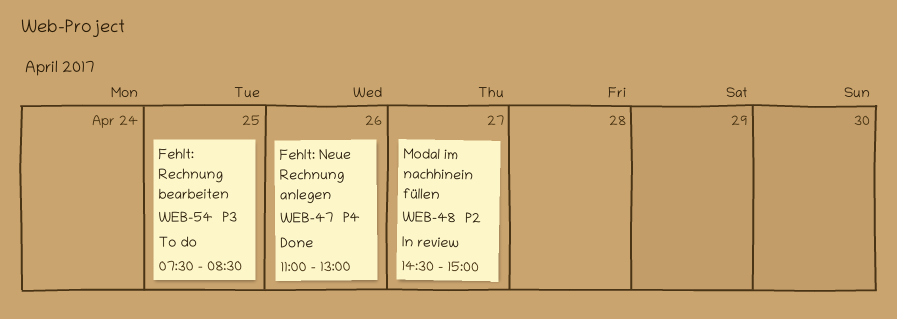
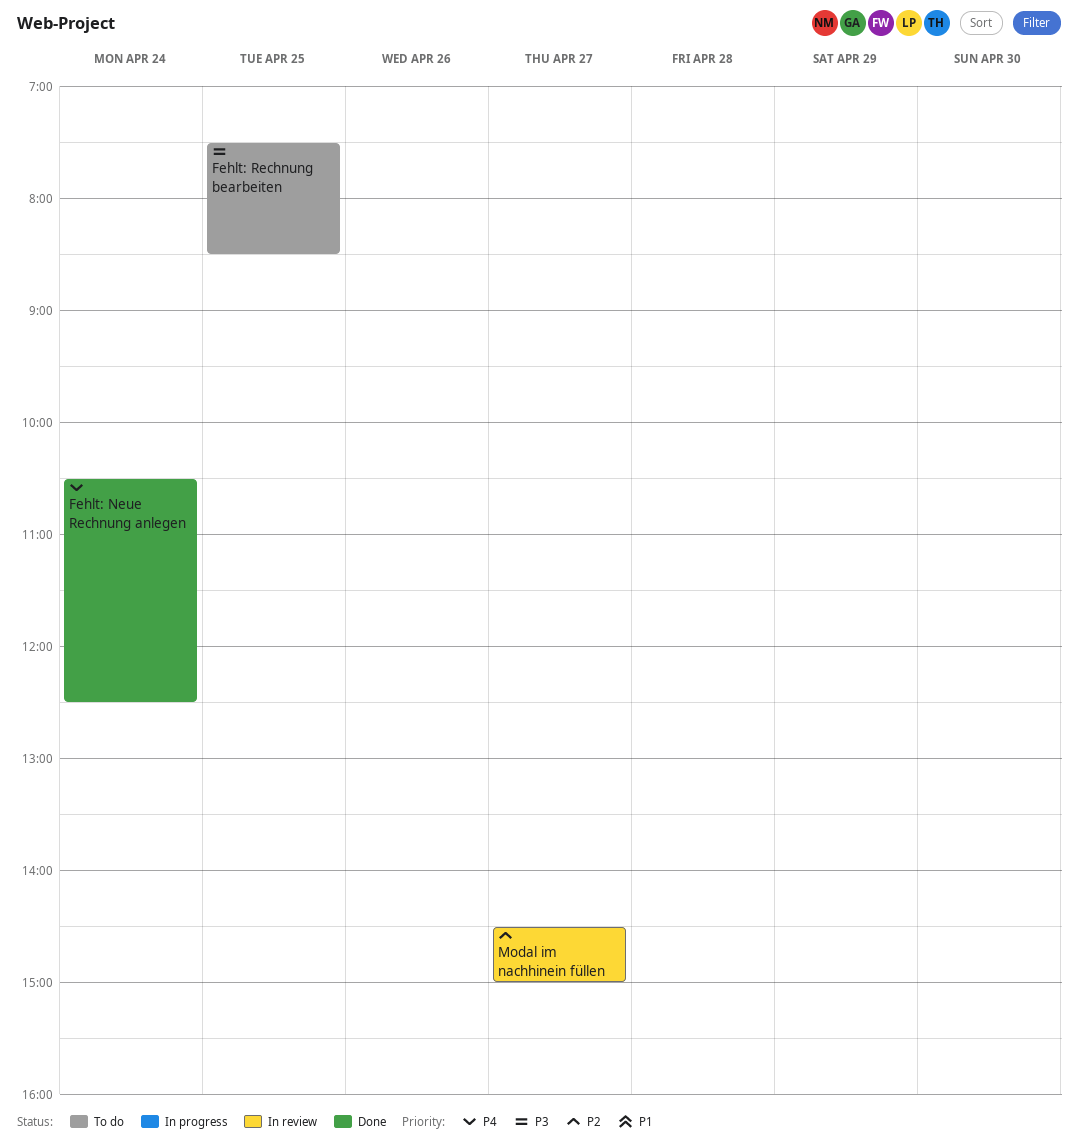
Fehlt: Neue Rechnung anlegen, day: Apr 26 -> Apr 24
Fehlt: Neue Rechnung anlegen, begins: 11:00 -> 10:30
Fehlt: Neue Rechnung anlegen, ends: 13:00 -> 12:30

